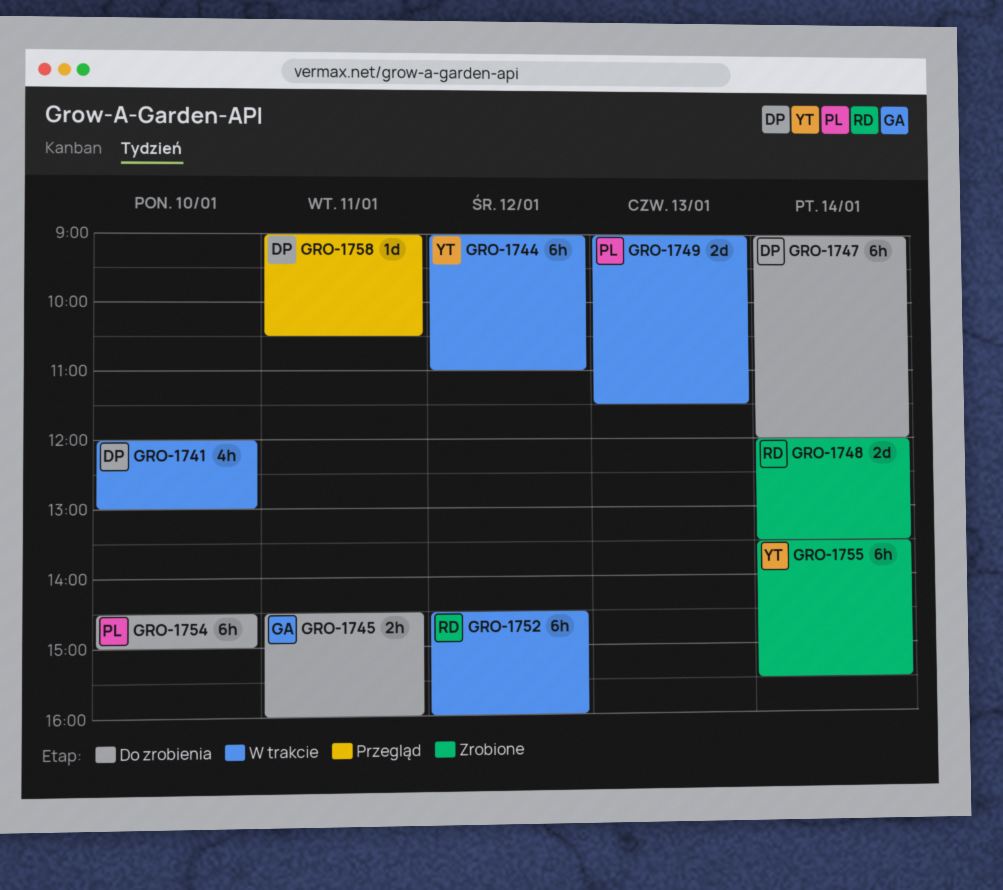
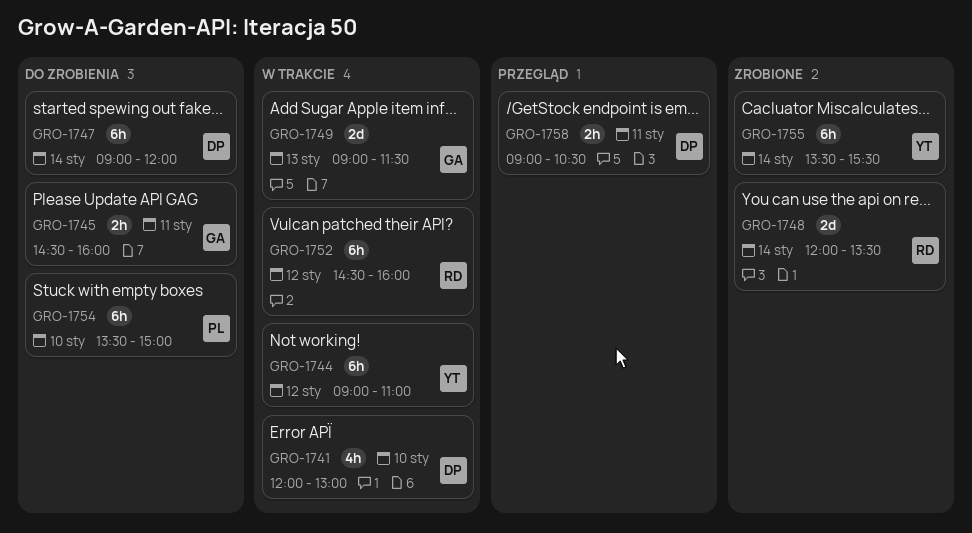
GRO-1749, owner: PL -> GA
GRO-1754, begins: 14:30 -> 13:30
GRO-1758, estimate: 1d -> 2h

